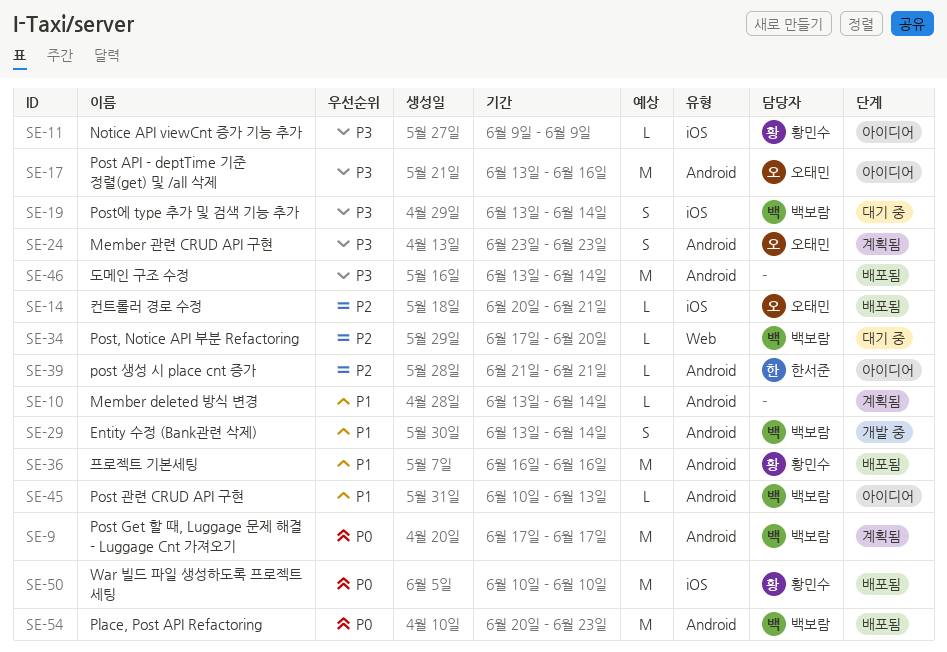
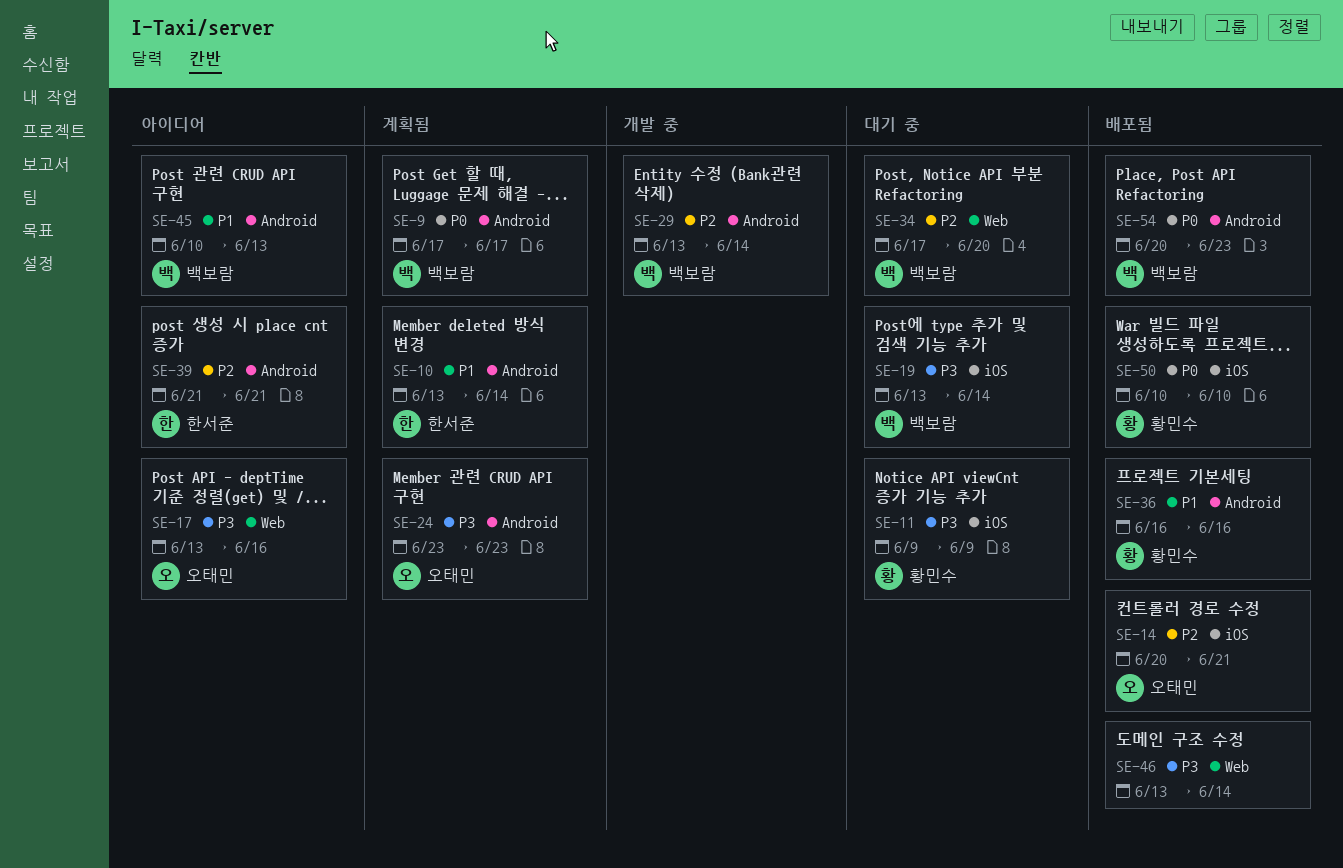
SE-10, owner: none -> 한서준
SE-11, status: 아이디어 -> 대기 중
SE-17, label: Android -> Web
SE-29, priority: P1 -> P2
SE-46, label: Android -> Web

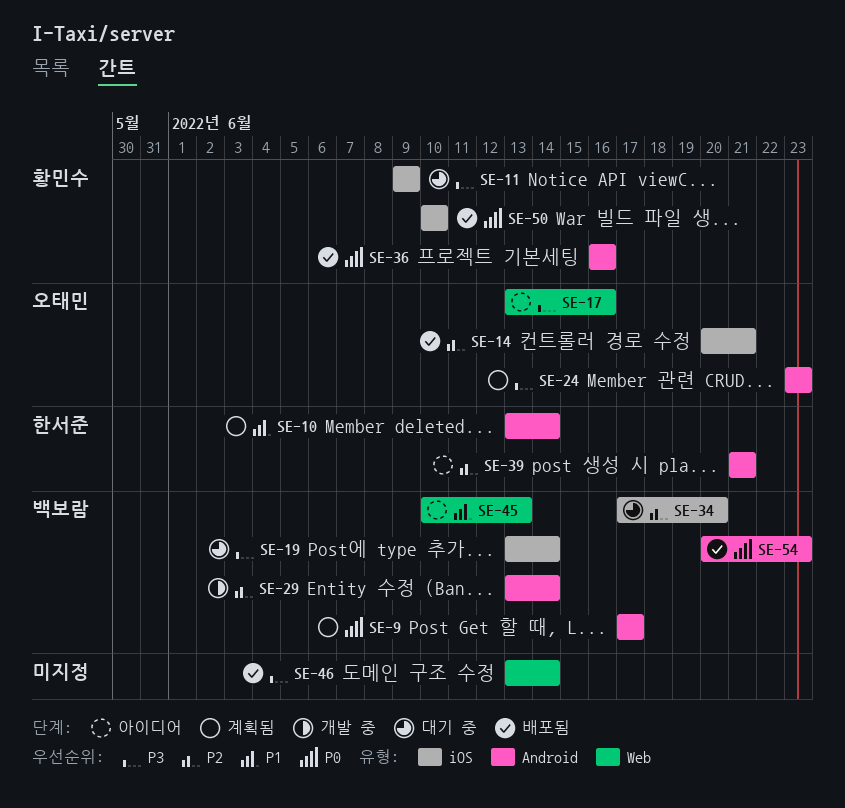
SE-34, label: Web -> iOS
SE-36, priority: P1 -> P0
SE-45, label: Android -> Web

